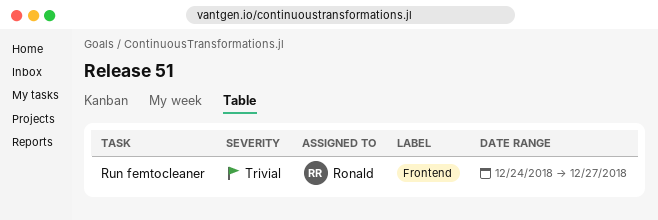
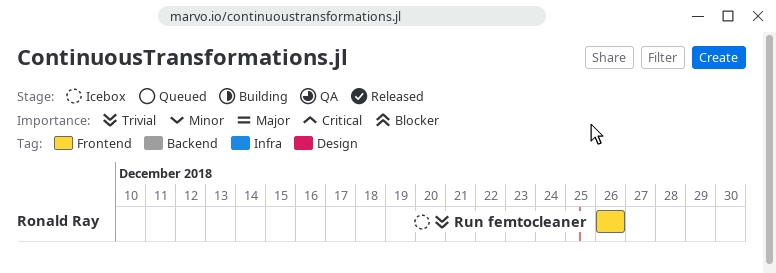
Run femtocleaner, start: Dec 24 -> Dec 26
Run femtocleaner, due: Dec 27 -> Dec 26

